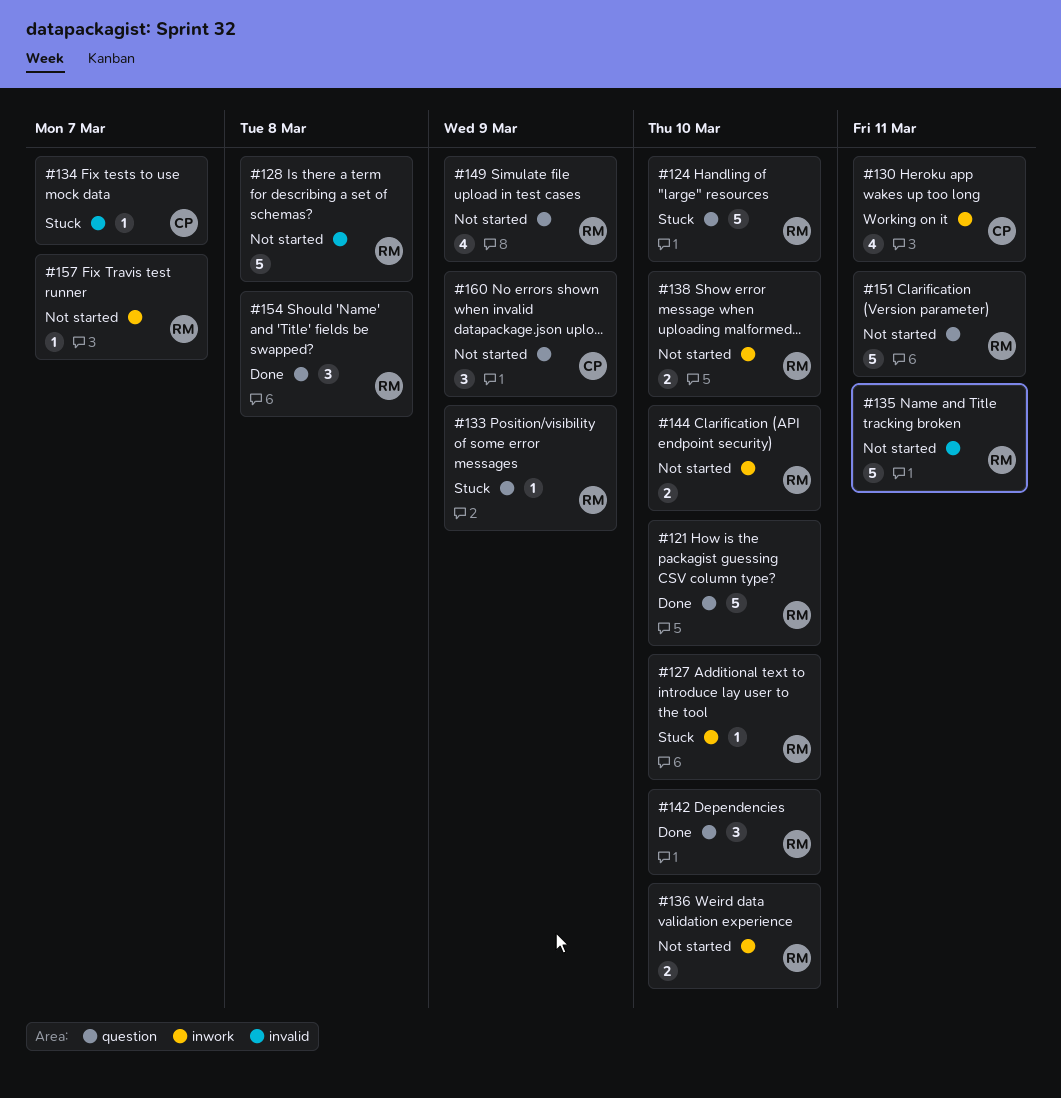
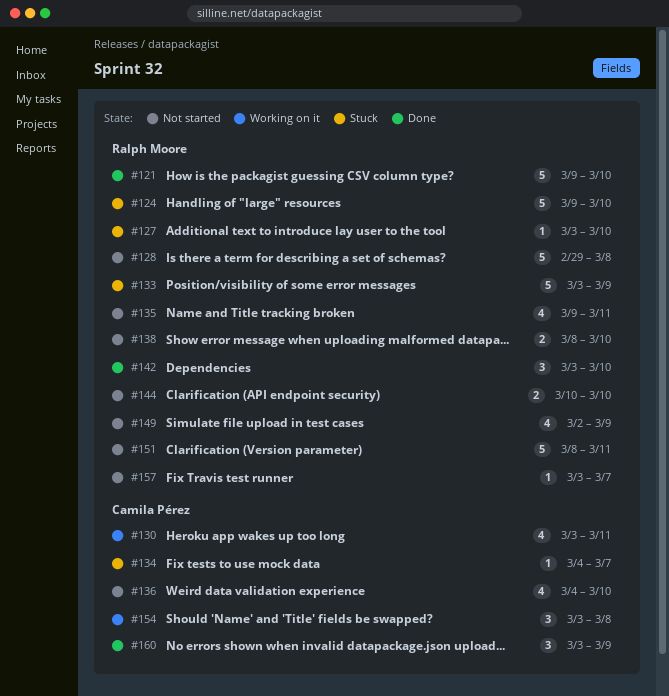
#133, estimate: 1 -> 5
#135, estimate: 5 -> 4
#136, owner: Ralph Moore -> Camila Pérez
#136, estimate: 2 -> 4
#154, status: Done -> Working on it
#154, owner: Ralph Moore -> Camila Pérez
#160, status: Not started -> Done

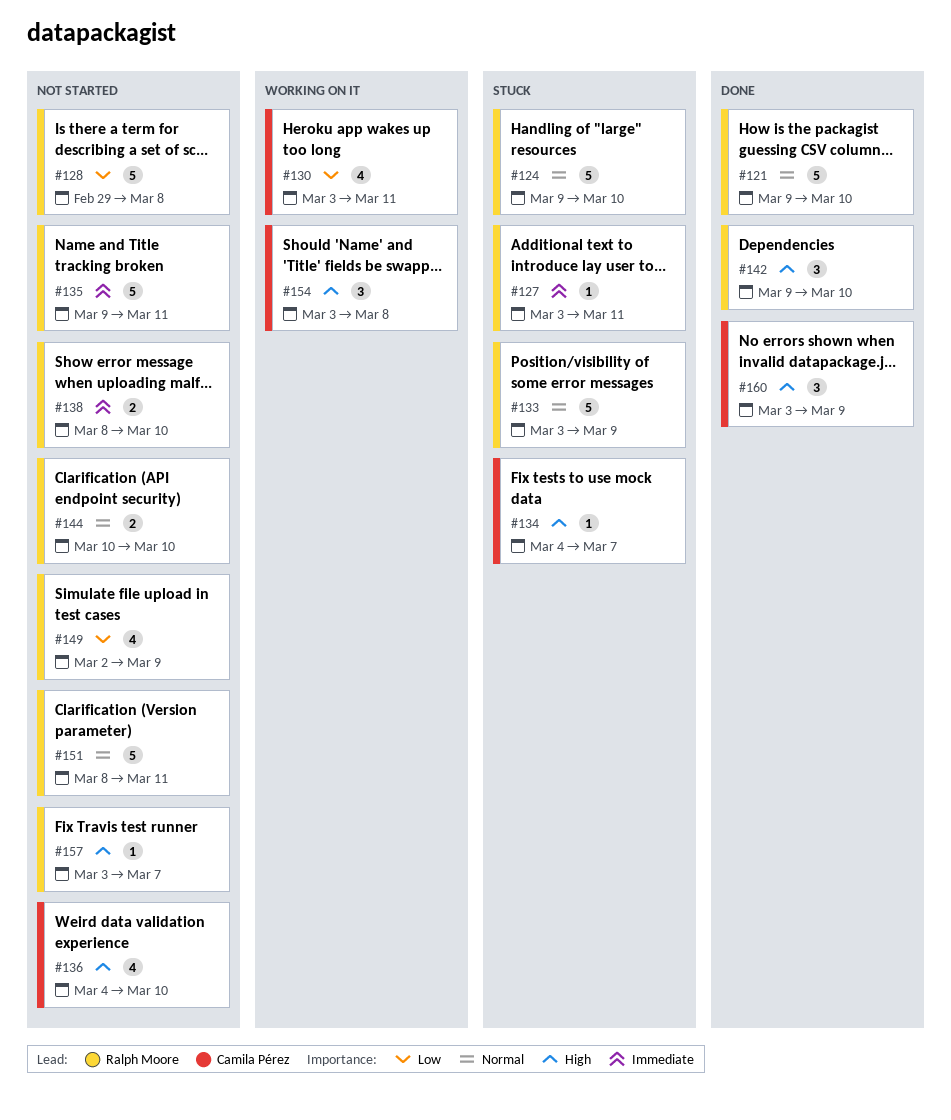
#127, due: Mar 10 -> Mar 11
#135, estimate: 4 -> 5
#142, start: Mar 3 -> Mar 9

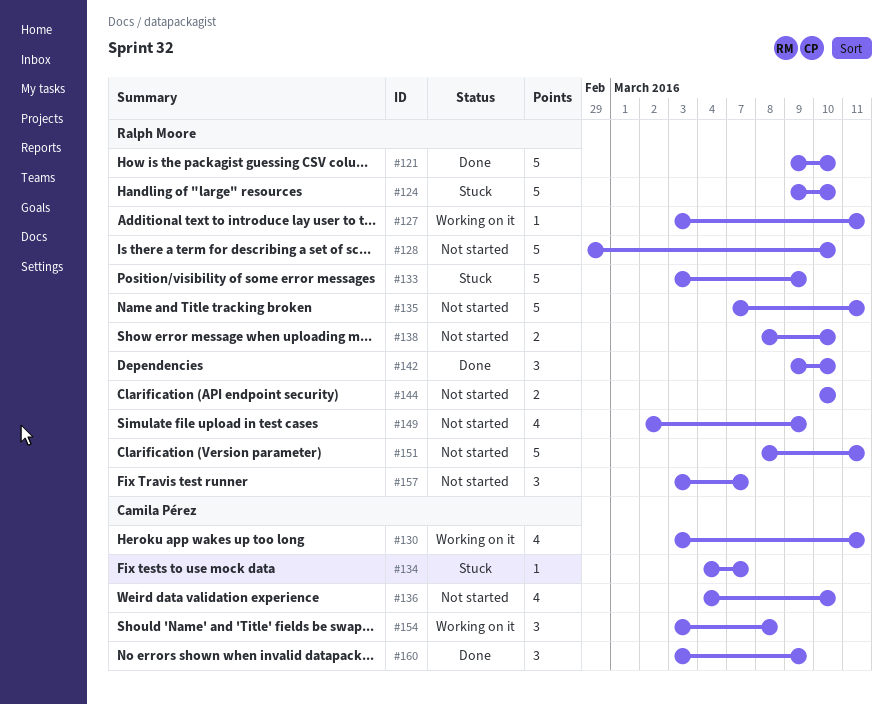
#127, status: Stuck -> Working on it
#128, due: Mar 8 -> Mar 10
#135, start: Mar 9 -> Mar 7
#157, estimate: 1 -> 3

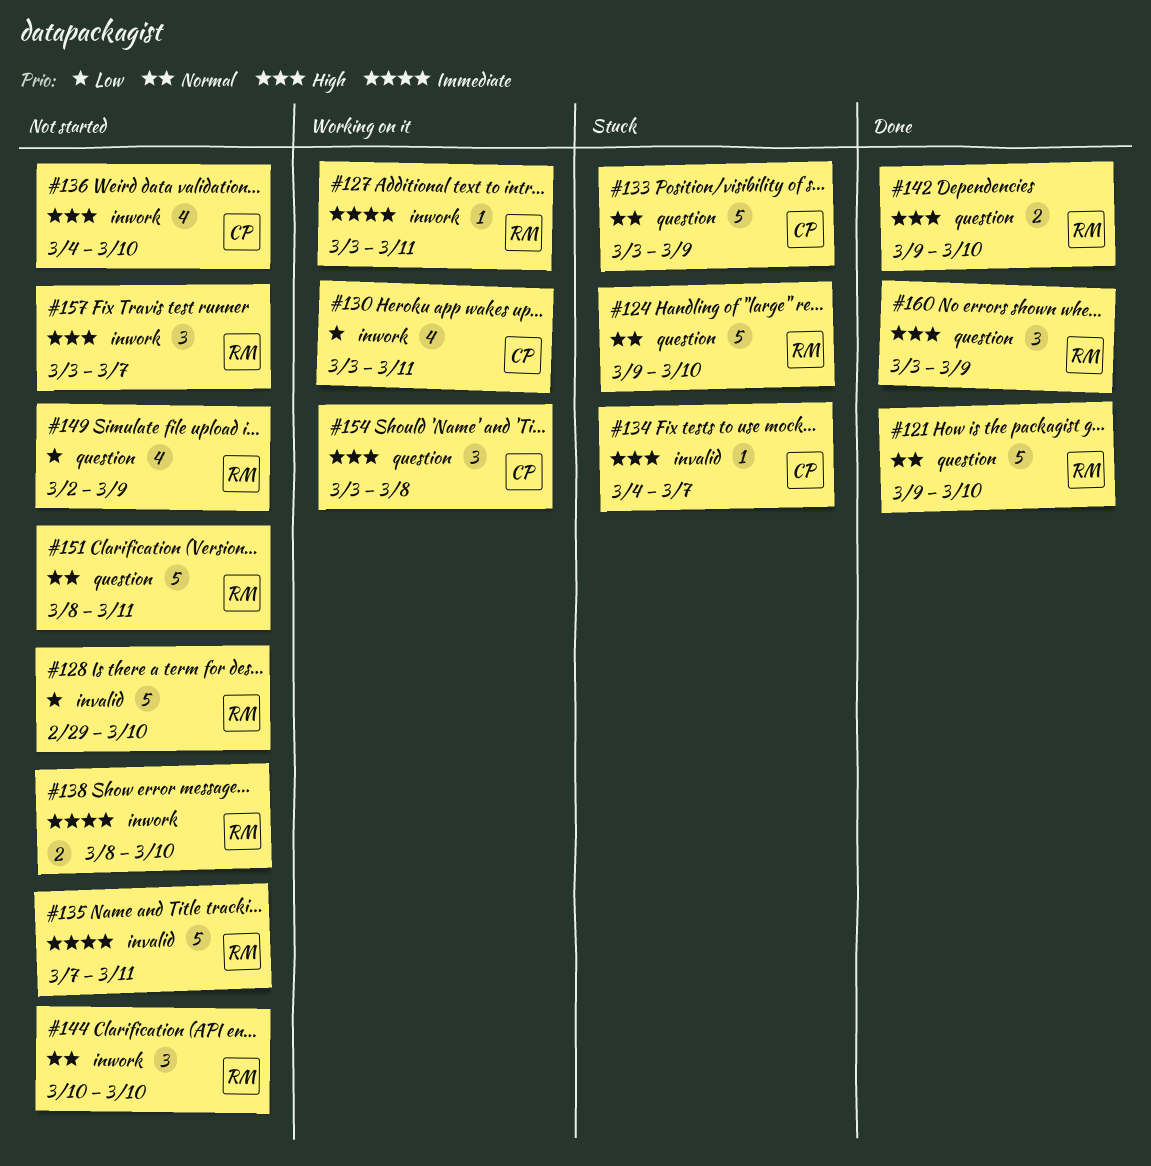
#133, owner: Ralph Moore -> Camila Pérez
#142, estimate: 3 -> 2
#144, estimate: 2 -> 3
#160, owner: Camila Pérez -> Ralph Moore

